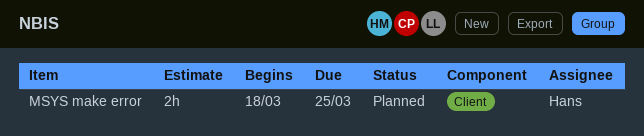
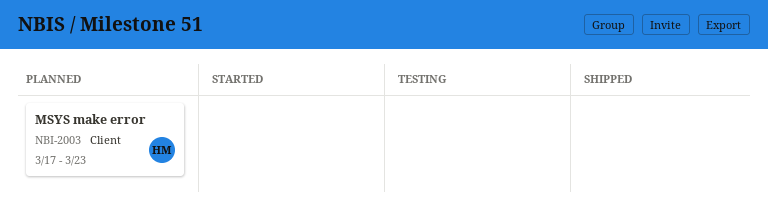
MSYS make error, start: Mar 18 -> Mar 17
MSYS make error, due: Mar 25 -> Mar 23

